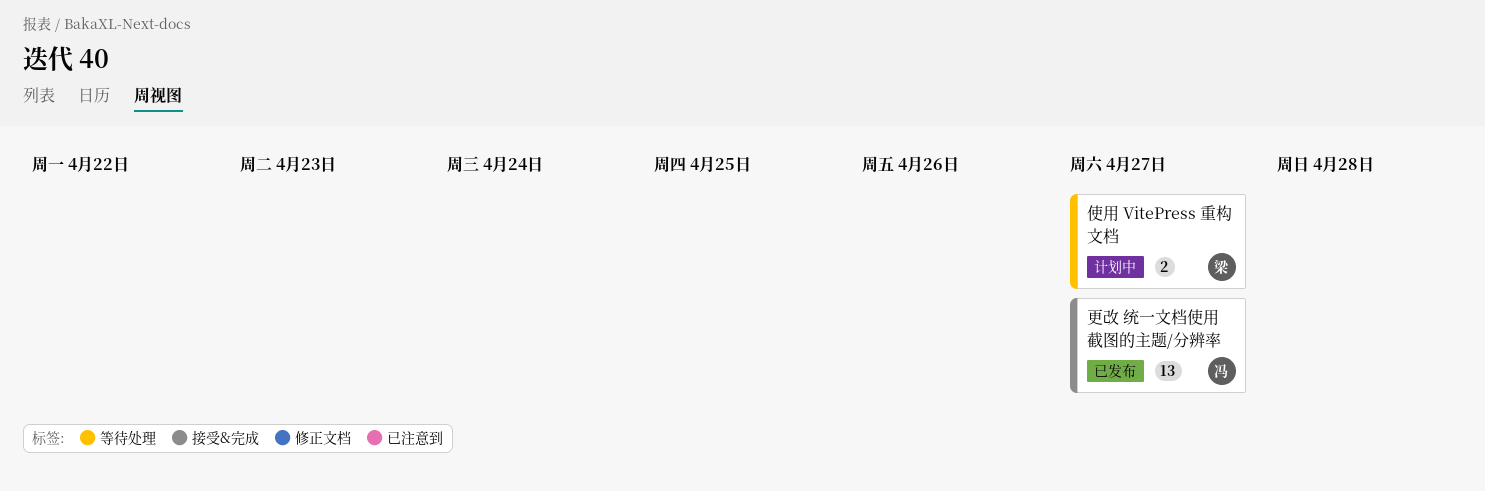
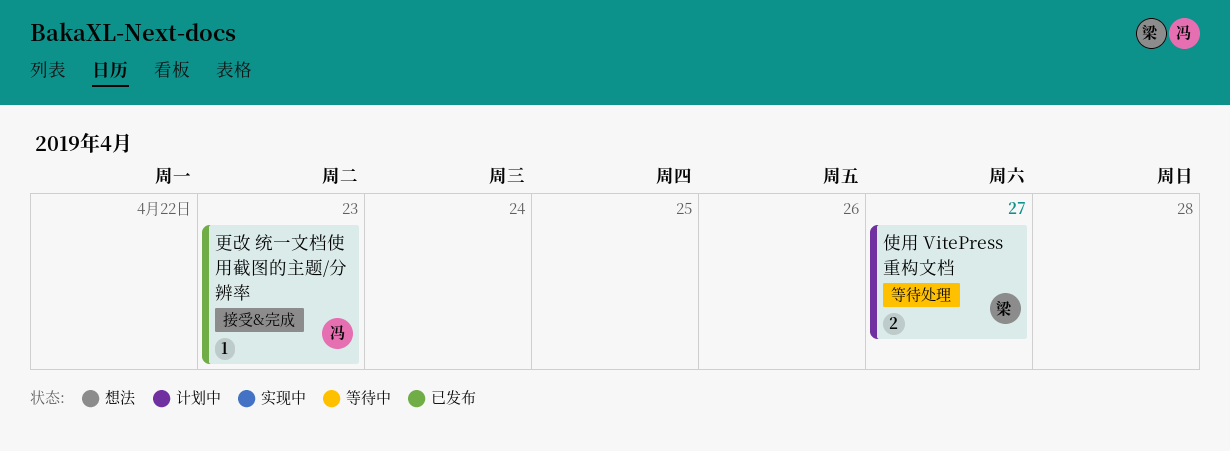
更改 统一文档使用截图的主题/分辨率, estimate: 13 -> 1
更改 统一文档使用截图的主题/分辨率, due: Apr 27 -> Apr 23

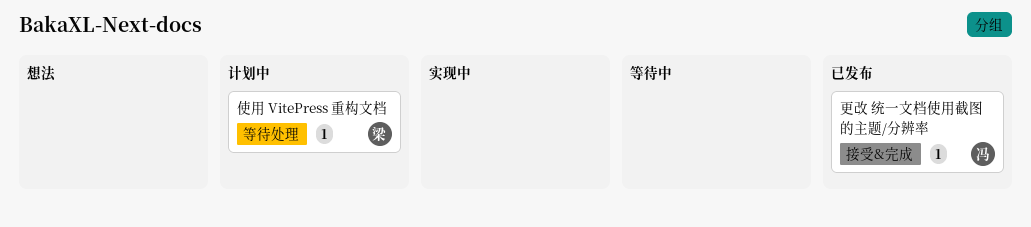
使用 VitePress 重构文档, estimate: 2 -> 1

